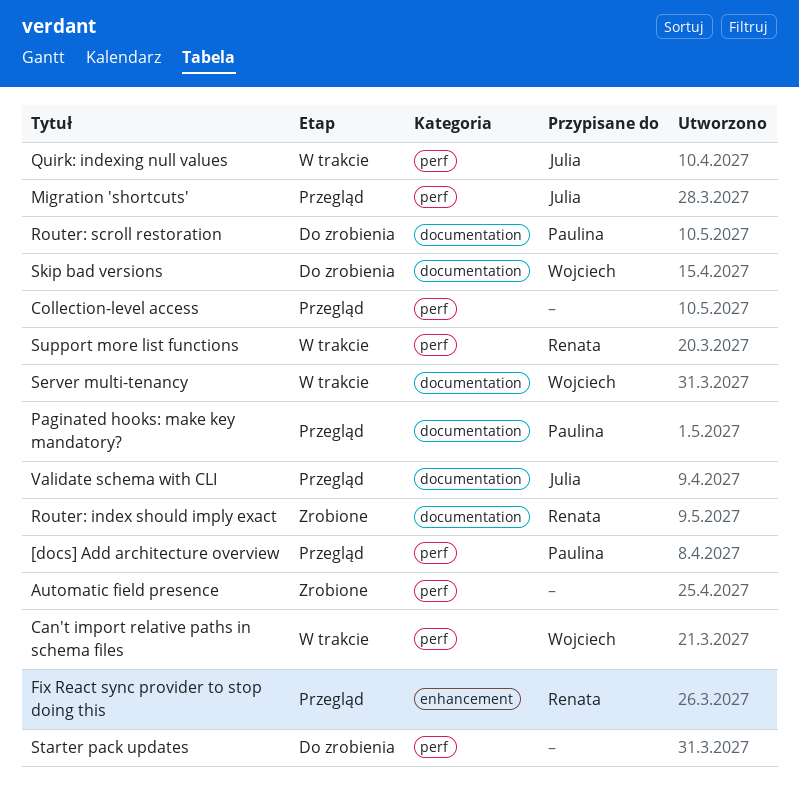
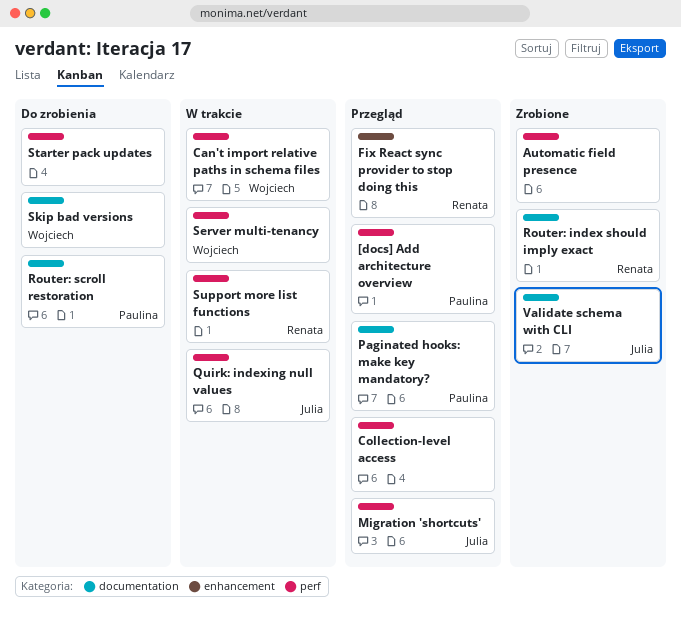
Server multi-tenancy, label: documentation -> perf
Validate schema with CLI, status: Przegląd -> Zrobione

